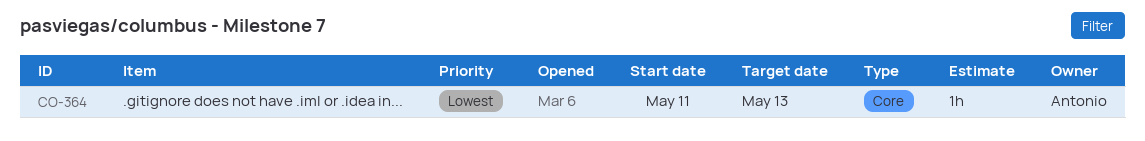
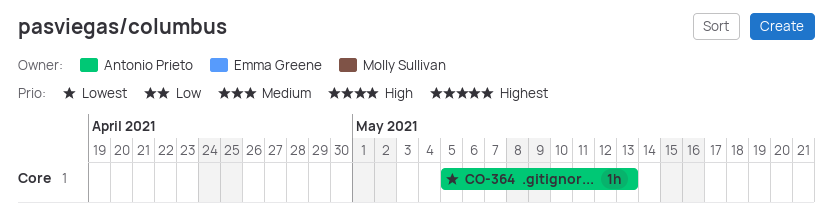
CO-364, start: May 11 -> May 5

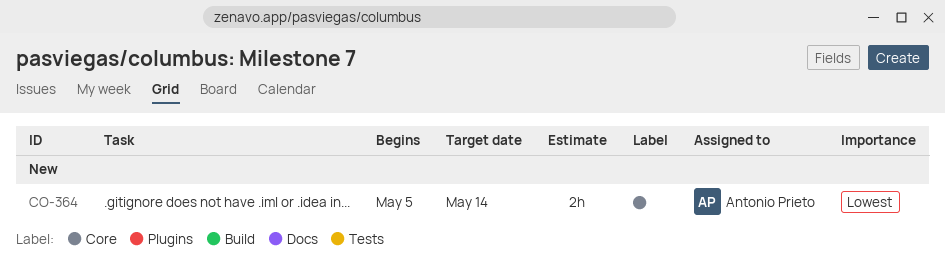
CO-364, estimate: 1h -> 2h
CO-364, due: May 13 -> May 14

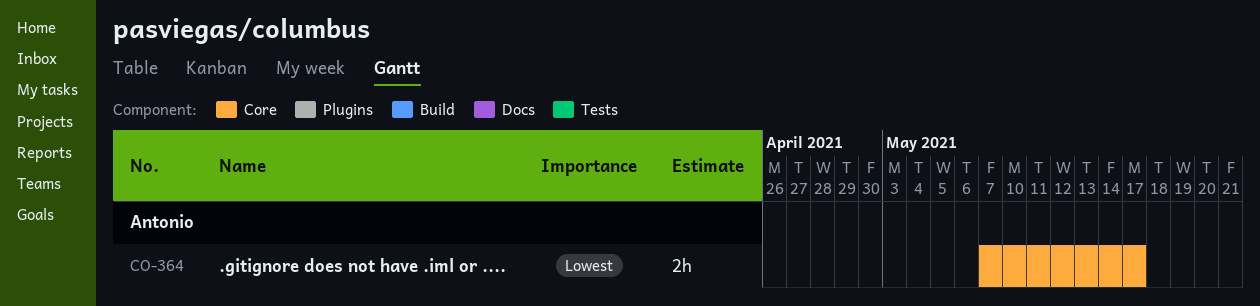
CO-364, start: May 5 -> May 7
CO-364, due: May 14 -> May 17

